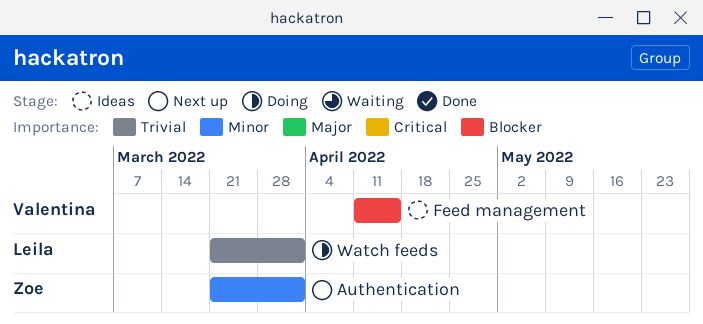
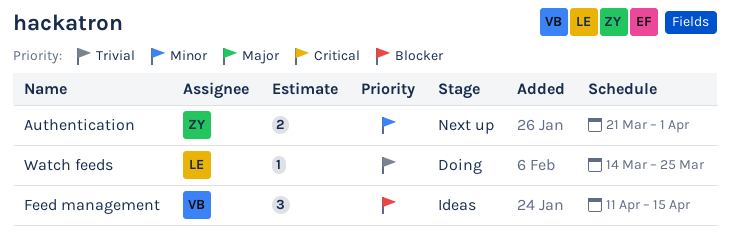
Watch feeds, start: Mar 21 -> Mar 14
Watch feeds, due: Apr 1 -> Mar 25

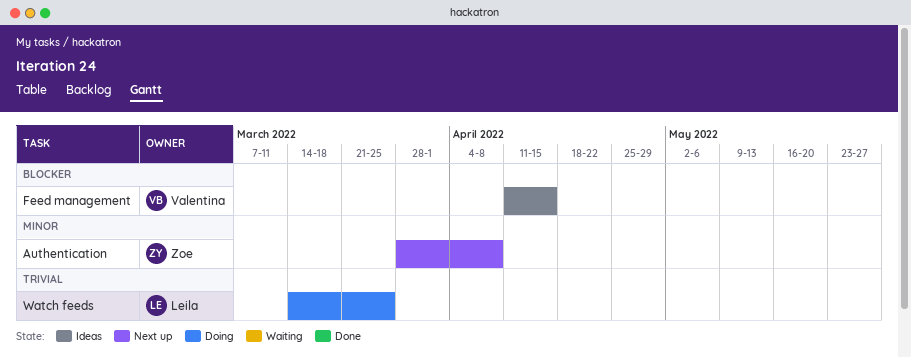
Authentication, start: Mar 21 -> Mar 28
Authentication, due: Apr 1 -> Apr 8

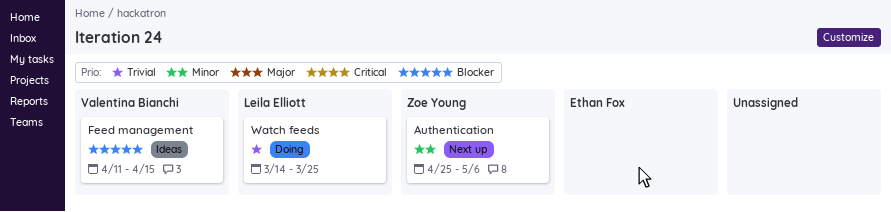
Authentication, start: Mar 28 -> Apr 25
Authentication, due: Apr 8 -> May 6

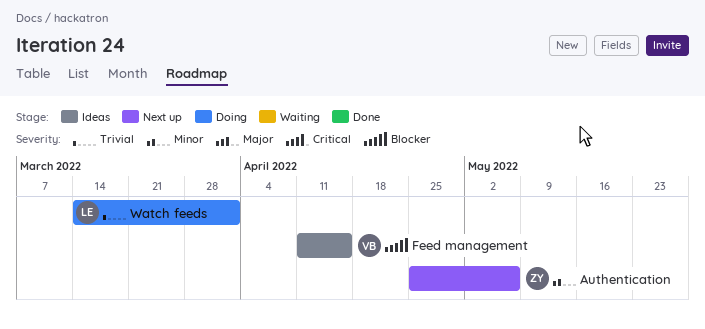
Watch feeds, due: Mar 25 -> Apr 1

